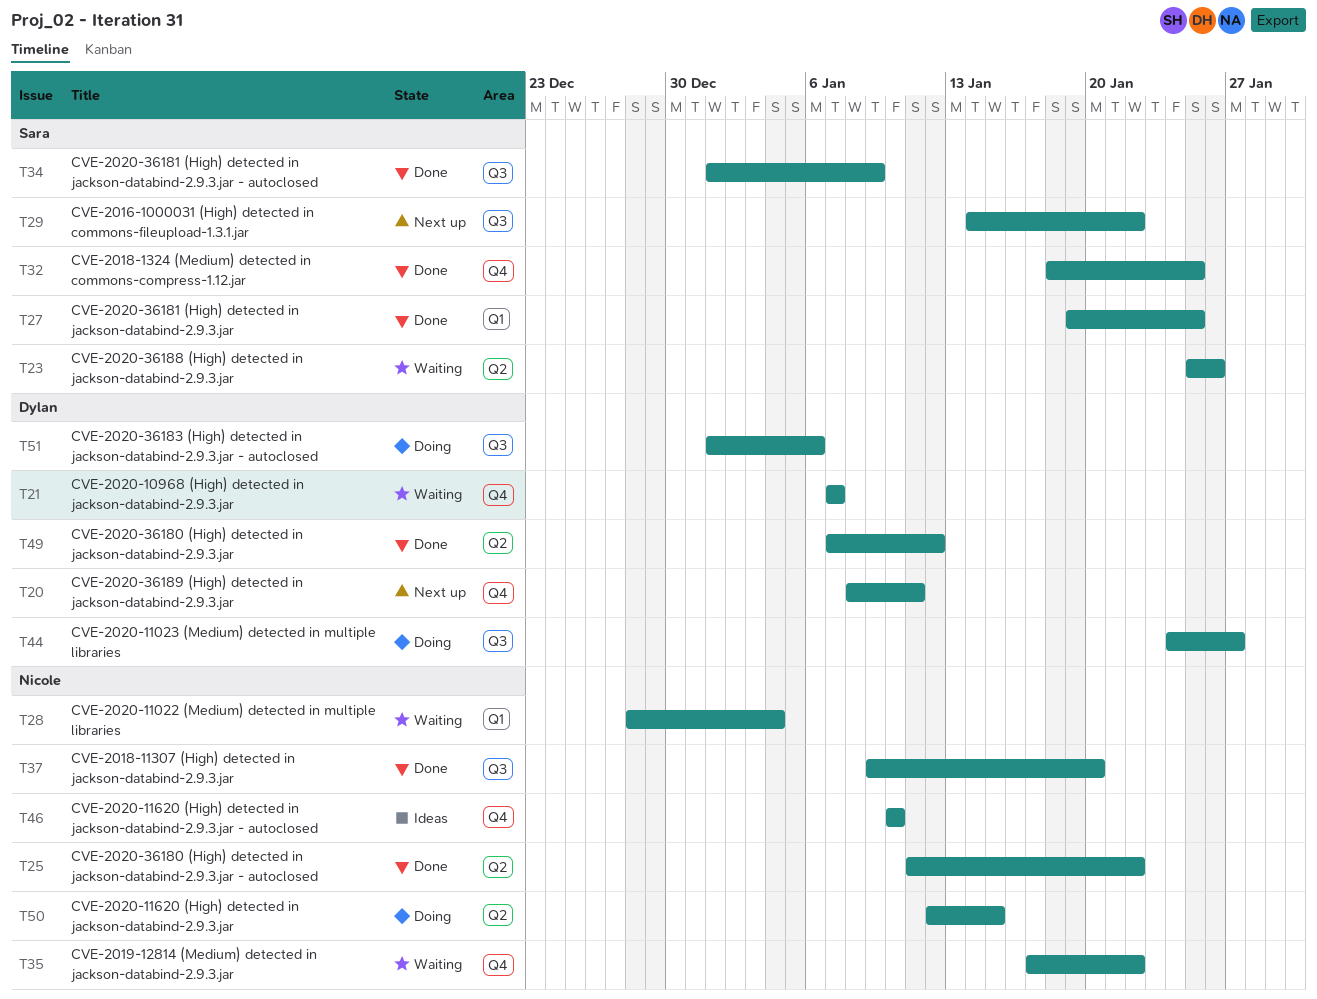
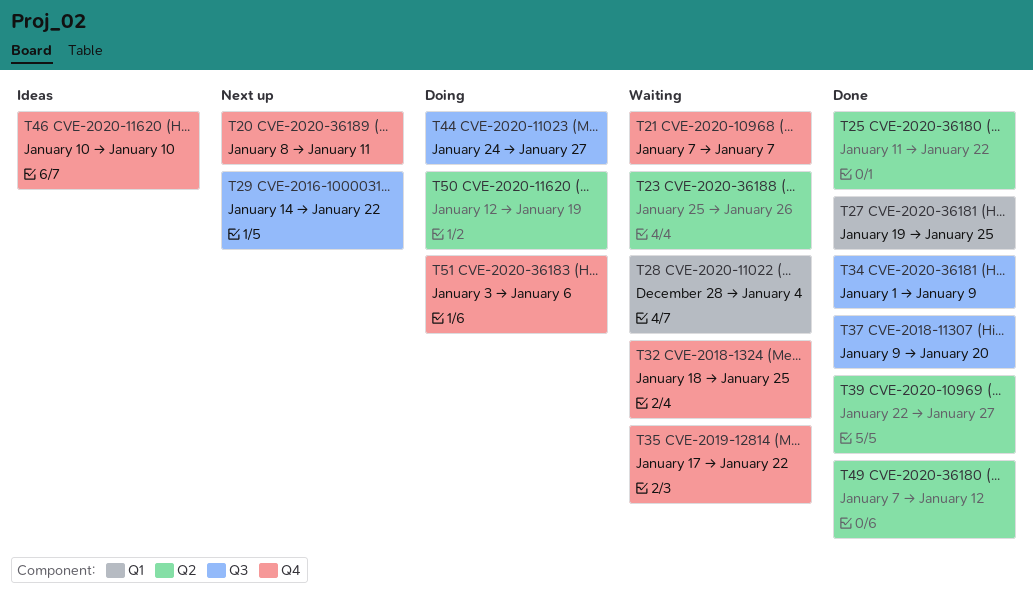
T32, status: Done -> Waiting
T39: none -> present
T50, due: Jan 15 -> Jan 19
T51, label: Q3 -> Q4
T51, start: Jan 1 -> Jan 3

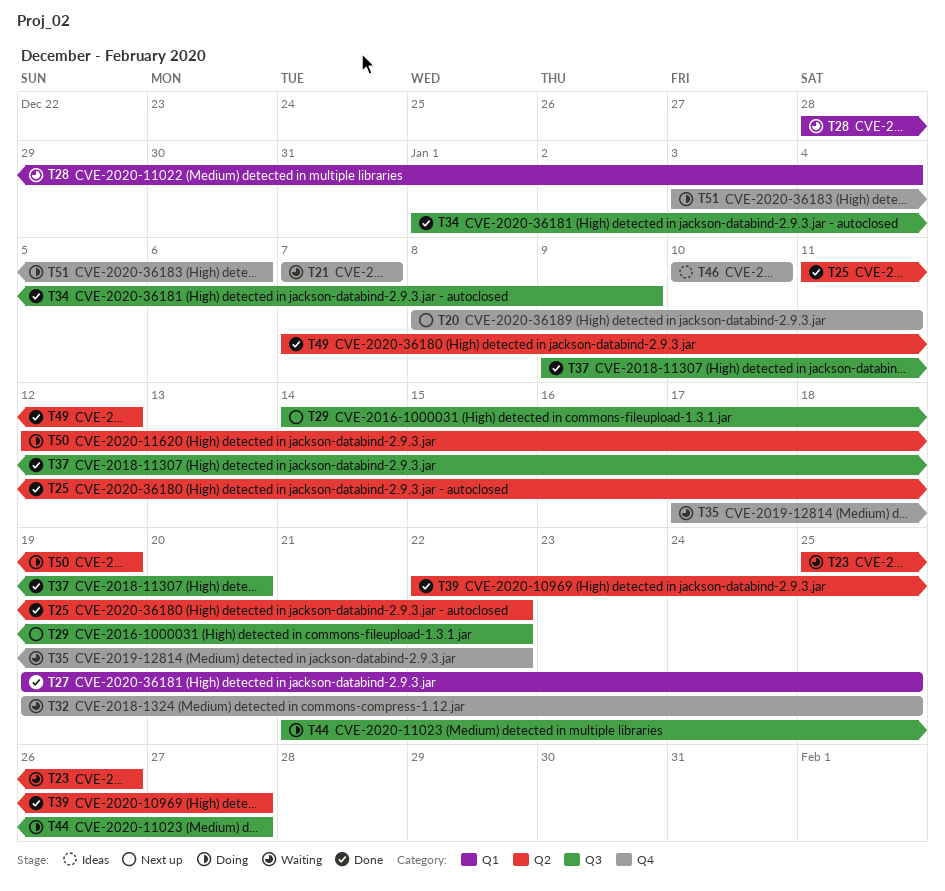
T32, start: Jan 18 -> Jan 19
T44, start: Jan 24 -> Jan 21

